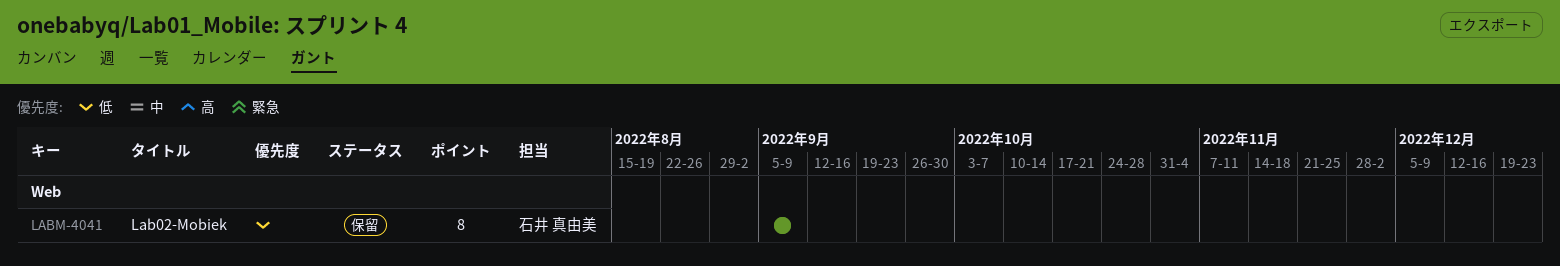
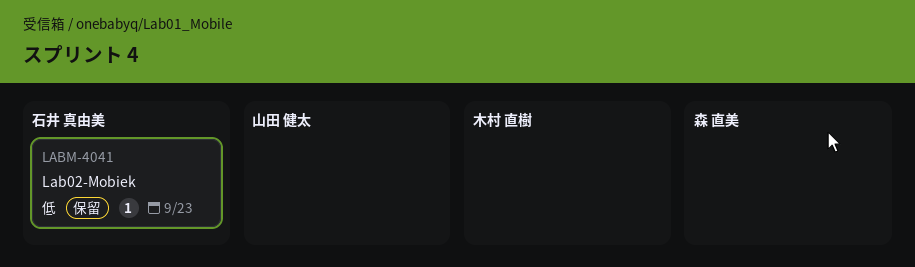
LABM-4041, estimate: 8 -> 1
LABM-4041, due: Sep 9 -> Sep 23

